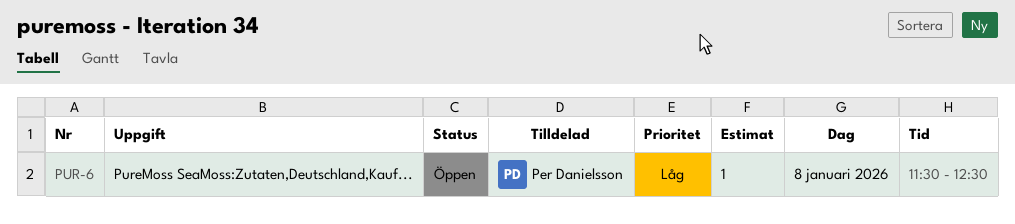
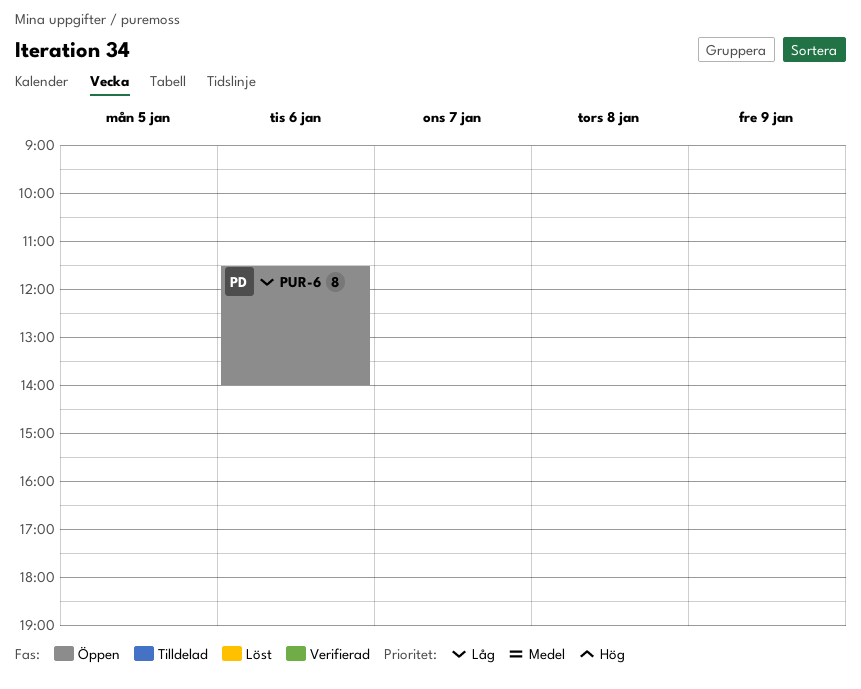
PUR-6, estimate: 1 -> 8
PUR-6, day: Jan 8 -> Jan 6
PUR-6, ends: 12:30 -> 14:00

